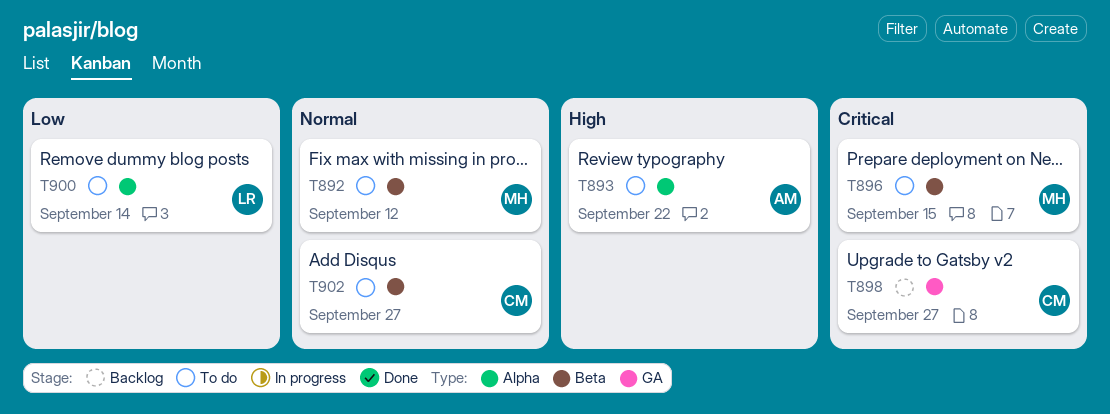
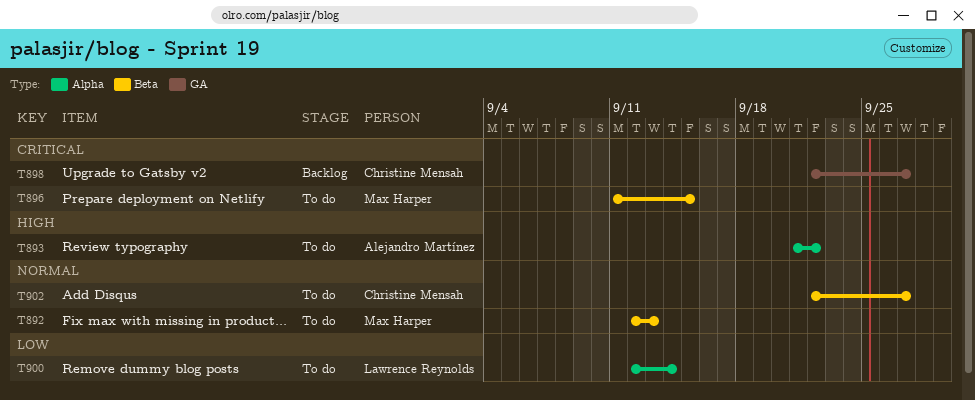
T892, due: Sep 12 -> Sep 13

